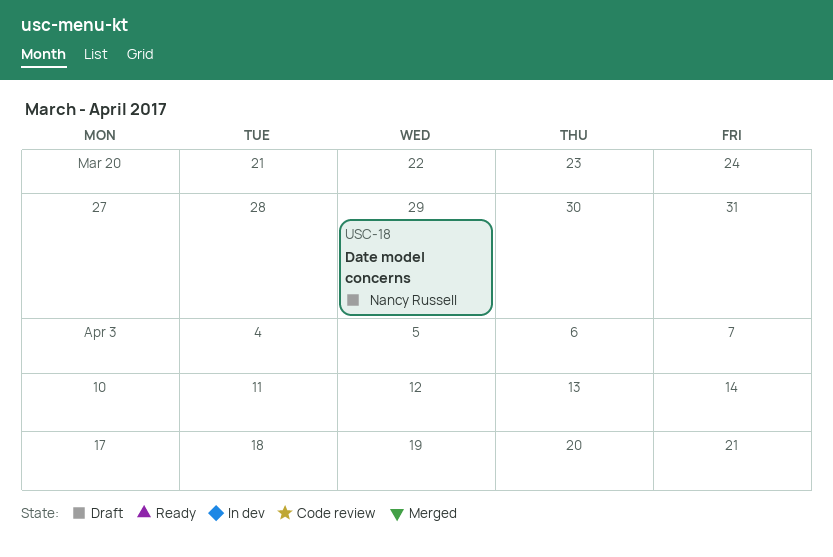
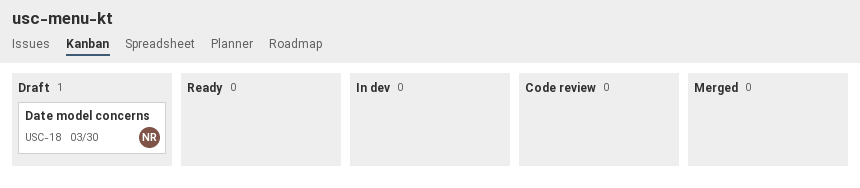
USC-18, due: Mar 29 -> Mar 30

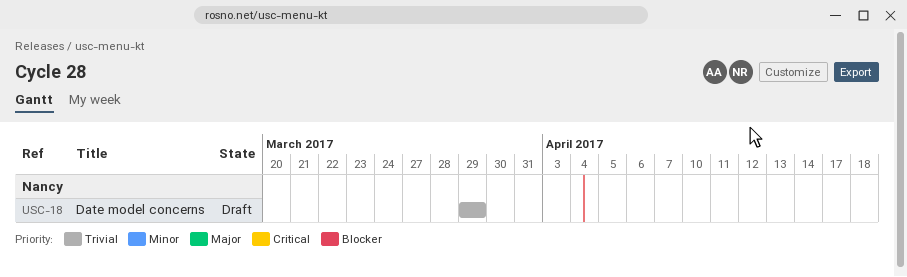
USC-18, due: Mar 30 -> Mar 29

